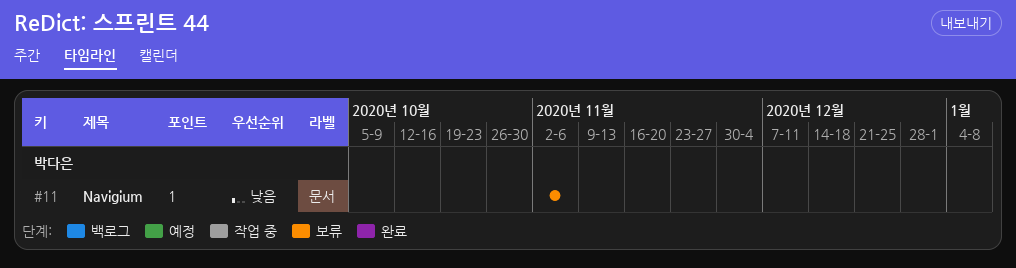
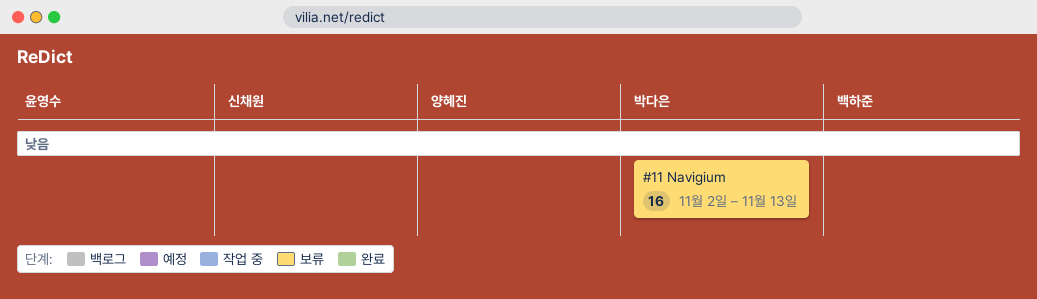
#11, estimate: 1 -> 16
#11, due: Nov 6 -> Nov 13

